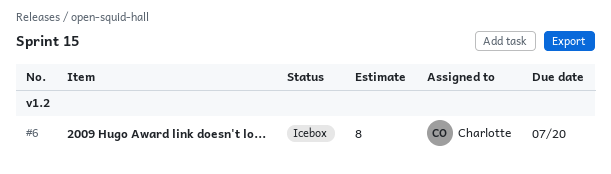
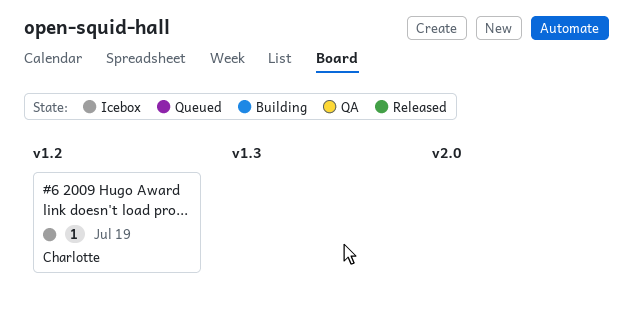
#6, estimate: 8 -> 1
#6, due: Jul 20 -> Jul 19

